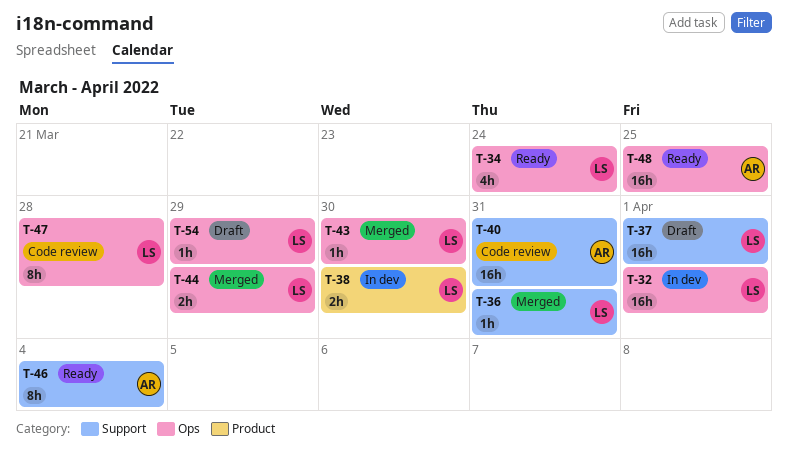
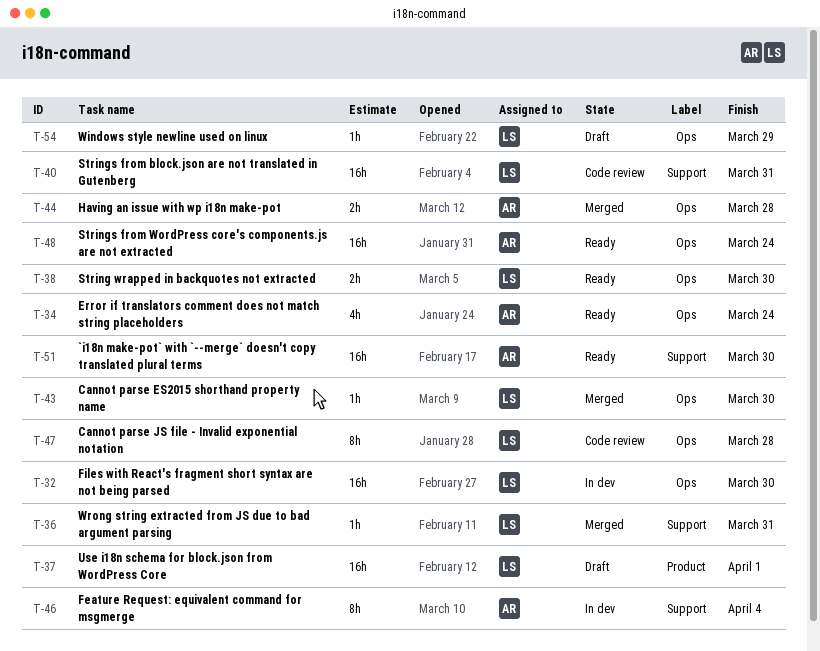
T-32, due: Apr 1 -> Mar 30
T-34, owner: LS -> AR
T-37, label: Support -> Product
T-38, status: In dev -> Ready
T-38, label: Product -> Ops
T-40, owner: AR -> LS
T-44, owner: LS -> AR
T-44, due: Mar 29 -> Mar 28
T-46, status: Ready -> In dev
T-48, due: Mar 25 -> Mar 24
T-51: none -> present

